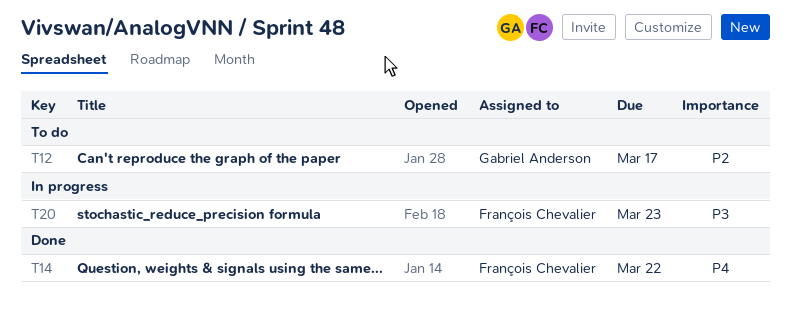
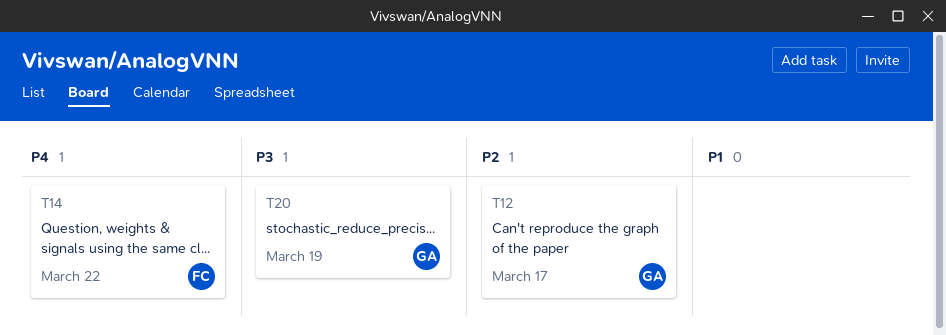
T20, owner: François Chevalier -> Gabriel Anderson
T20, due: Mar 23 -> Mar 19

